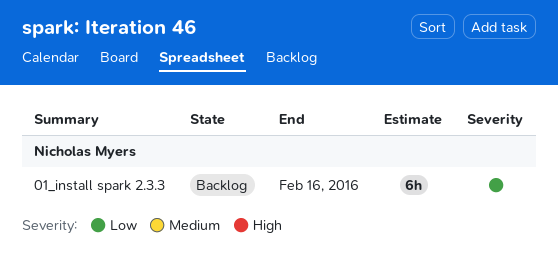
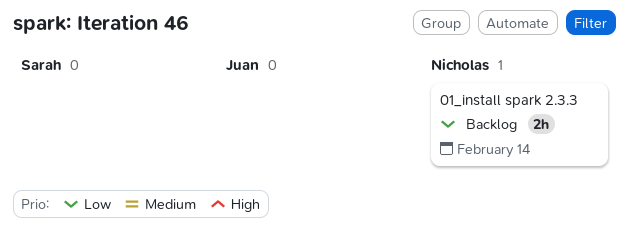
01_install spark 2.3.3, estimate: 6h -> 2h
01_install spark 2.3.3, due: Feb 16 -> Feb 14

